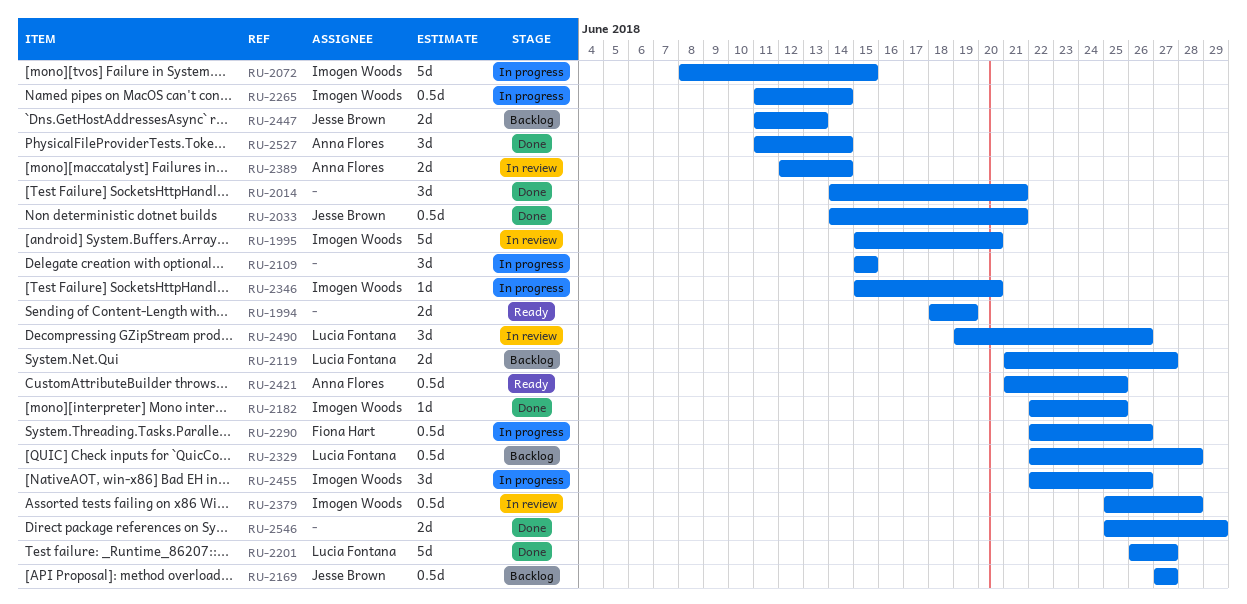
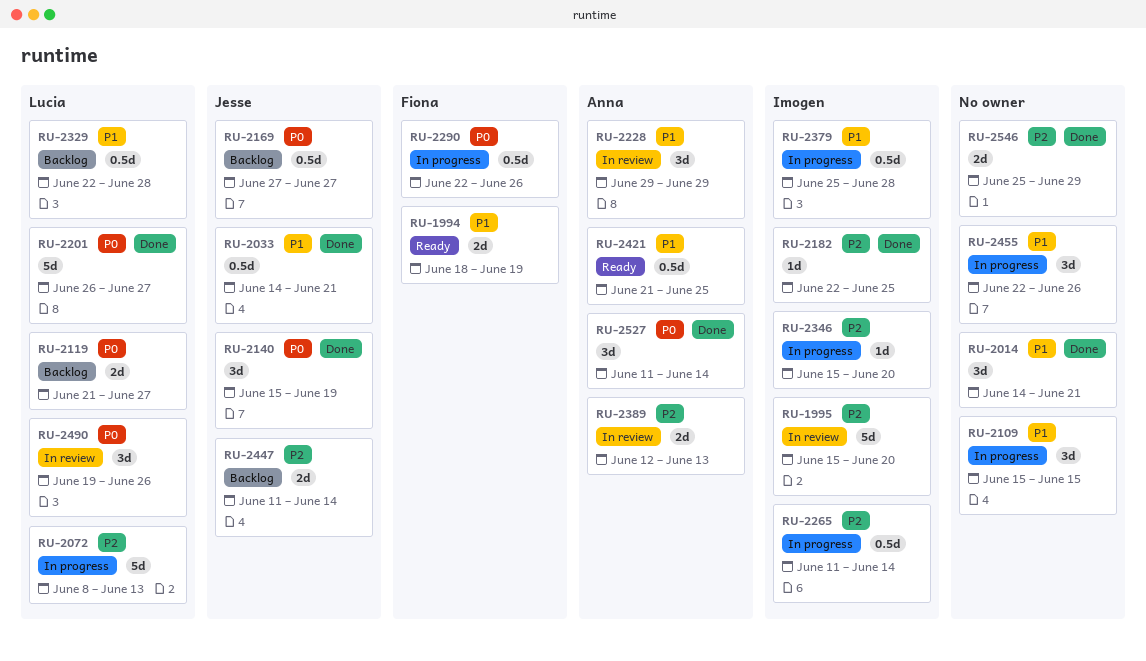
RU-1994, owner: none -> Fiona Hart
RU-2072, owner: Imogen Woods -> Lucia Fontana
RU-2072, due: Jun 15 -> Jun 13
RU-2140: none -> present
RU-2228: none -> present
RU-2379, status: In review -> In progress
RU-2389, due: Jun 14 -> Jun 13
RU-2447, due: Jun 13 -> Jun 14
RU-2455, owner: Imogen Woods -> none

